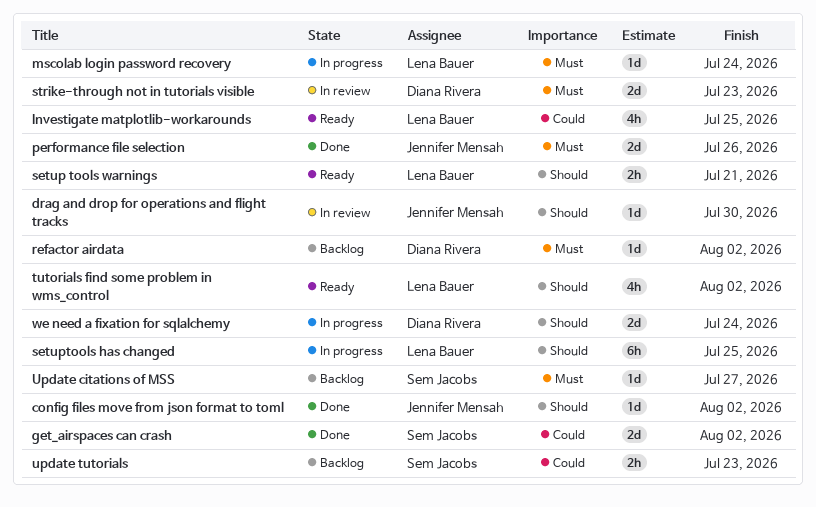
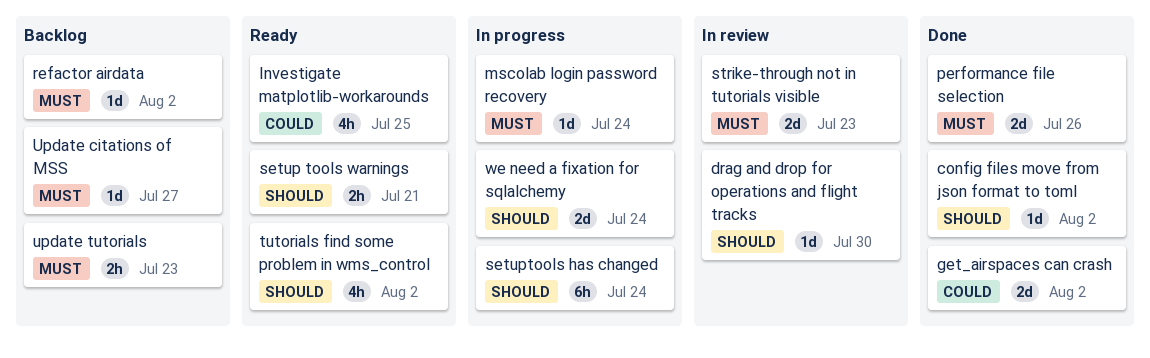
setuptools has changed, due: Jul 25 -> Jul 24
update tutorials, priority: Could -> Must

